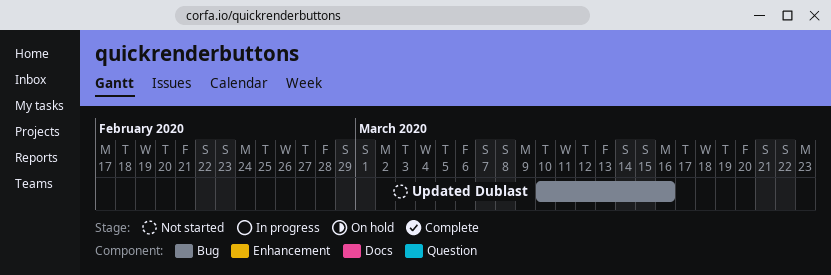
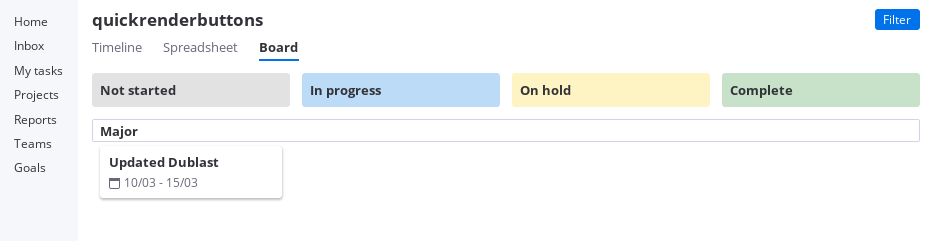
Updated Dublast, due: Mar 16 -> Mar 15

